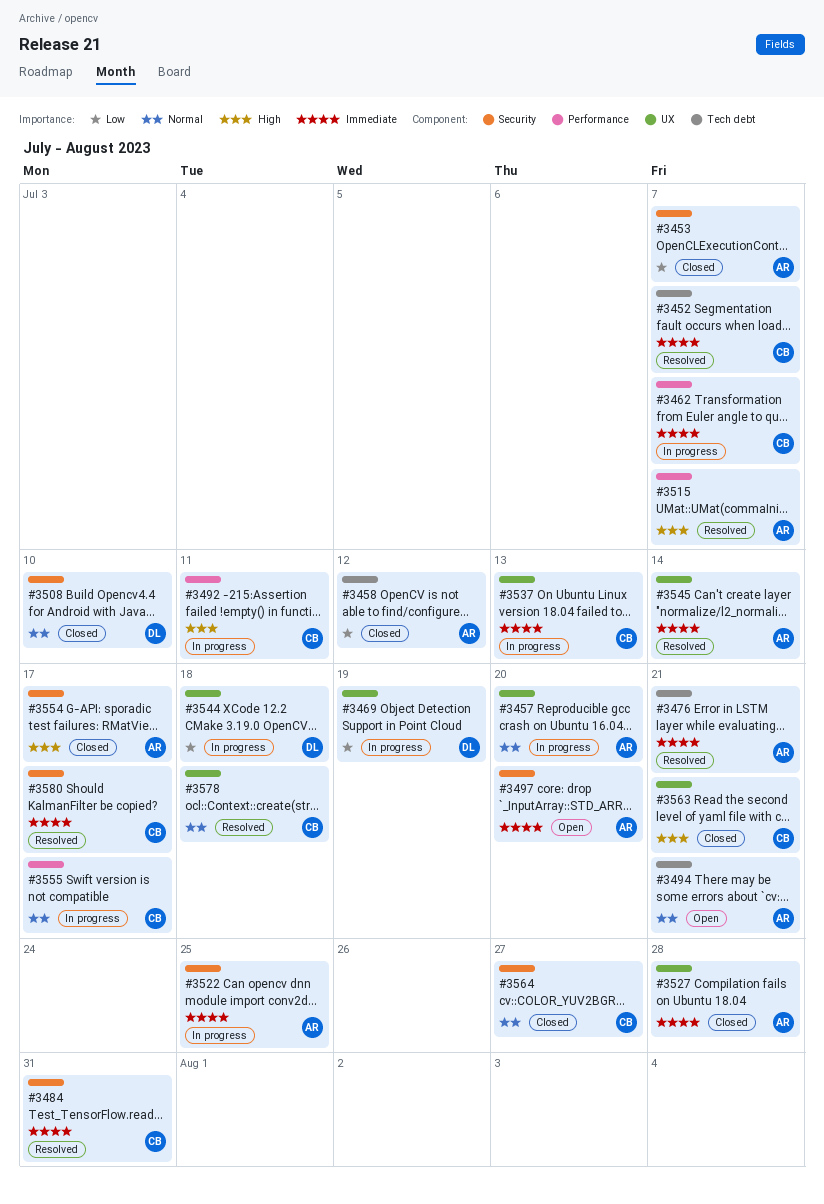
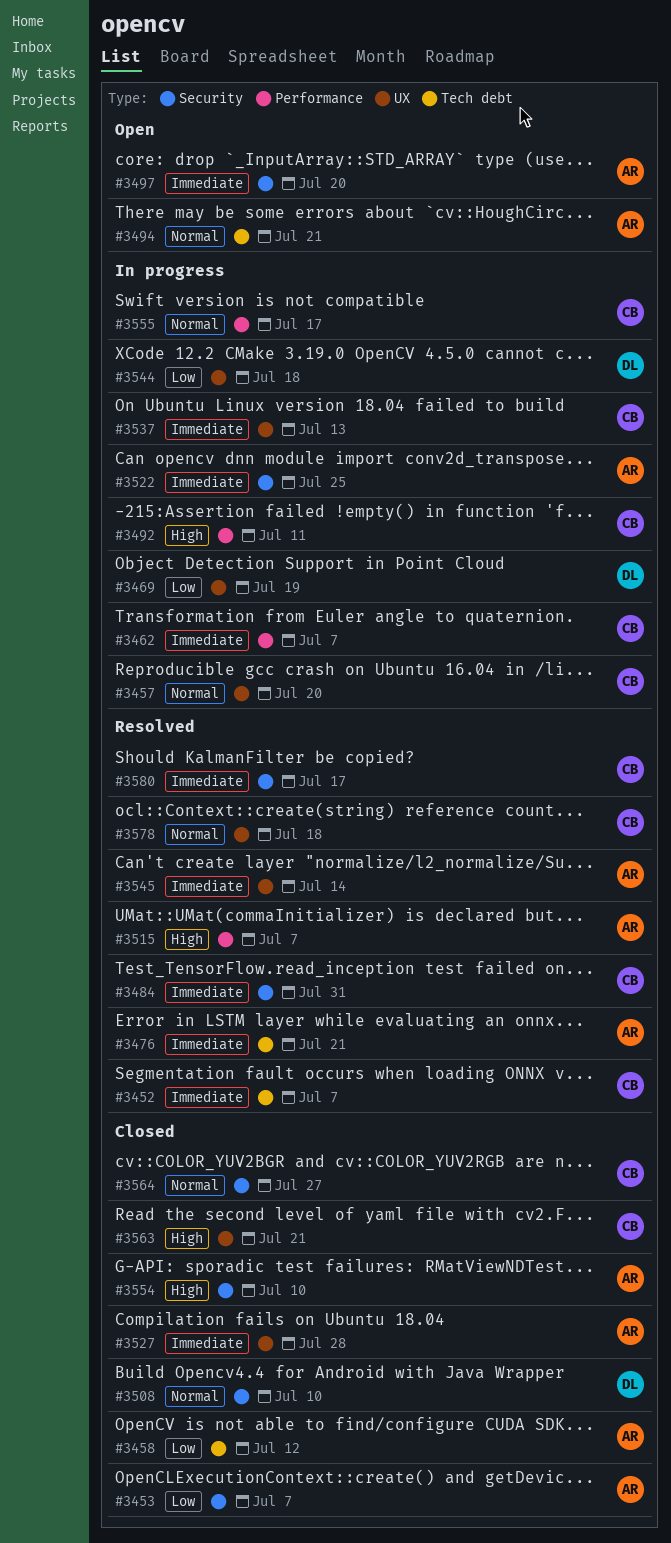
#3457, owner: AR -> CB
#3554, due: Jul 17 -> Jul 10

